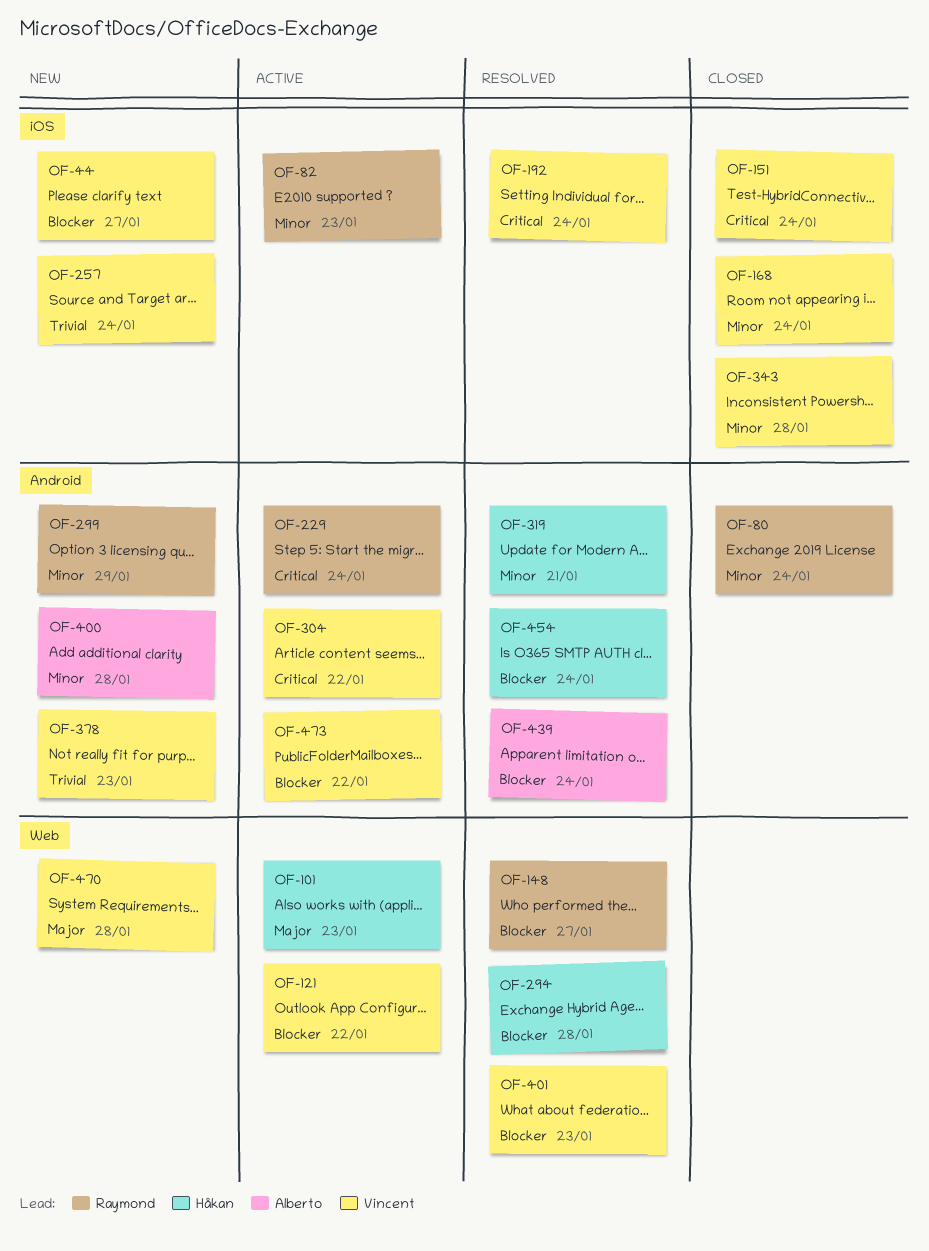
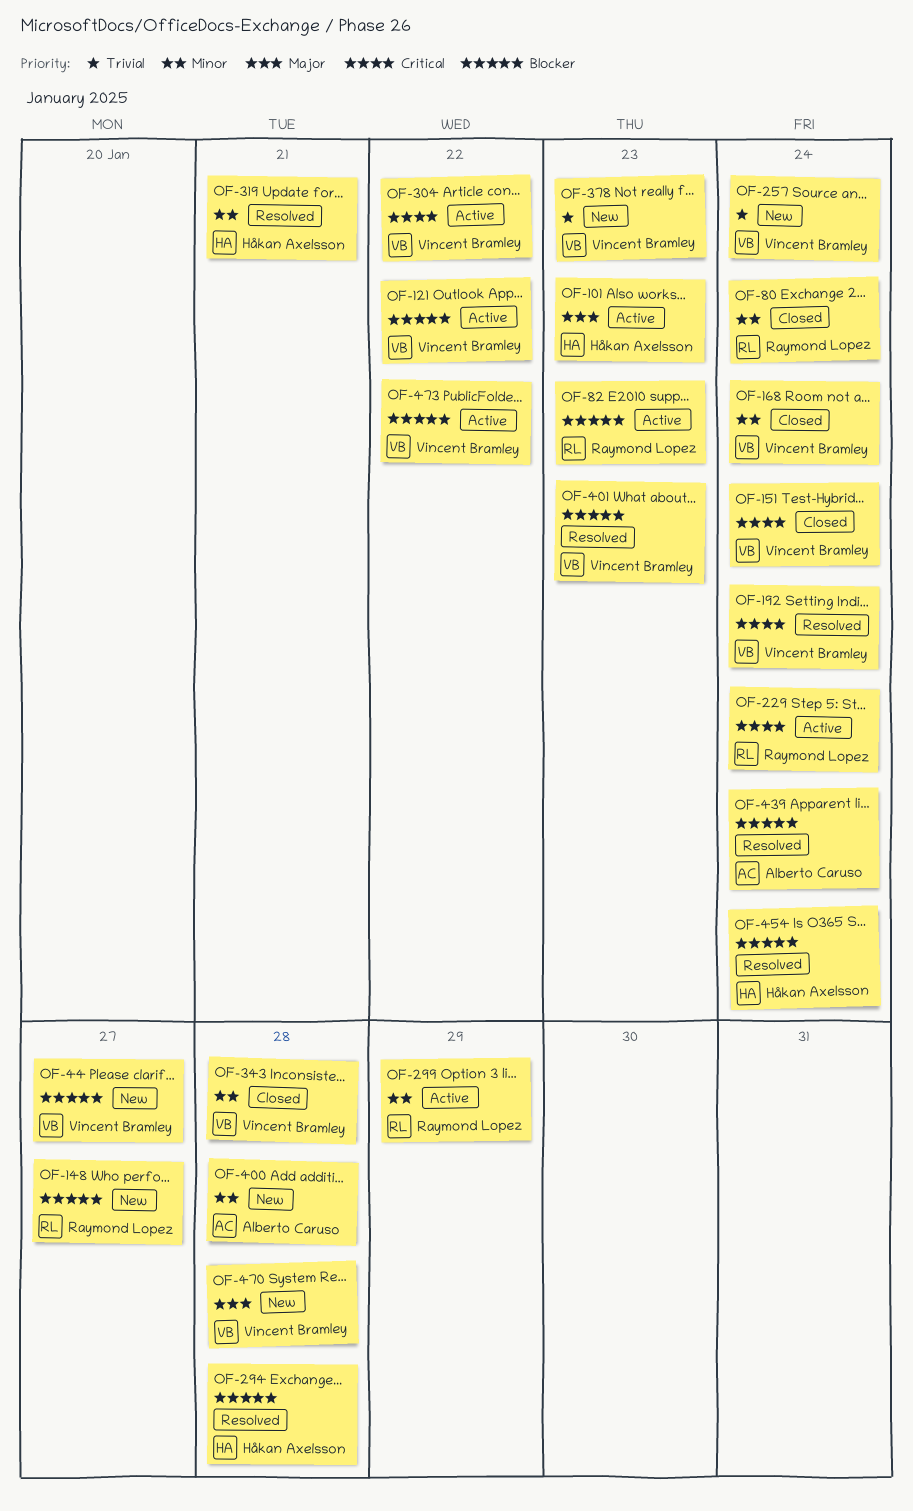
OF-82, priority: Minor -> Blocker
OF-148, status: Resolved -> New
OF-299, status: New -> Active

